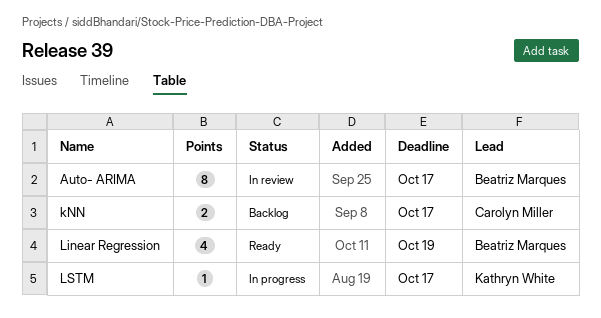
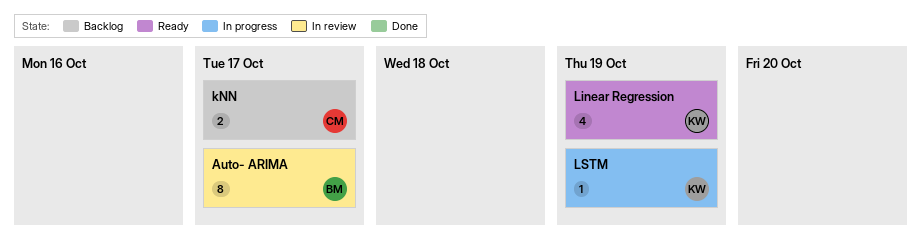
Linear Regression, owner: Beatriz Marques -> Kathryn White
LSTM, due: Oct 17 -> Oct 19

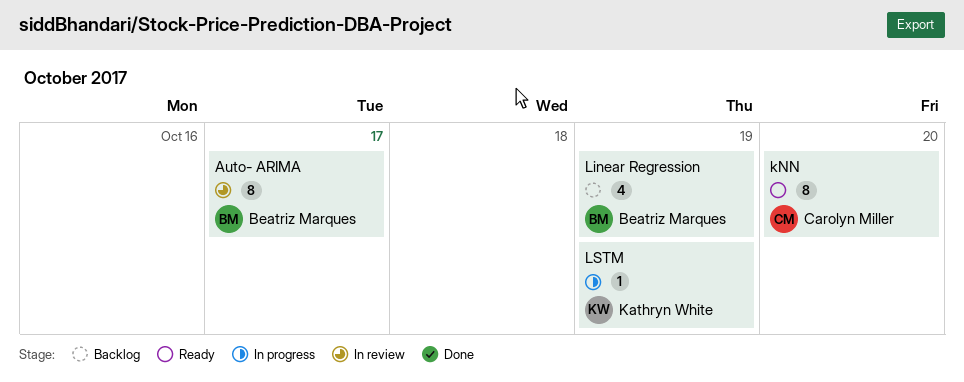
kNN, status: Backlog -> Ready
kNN, estimate: 2 -> 8
kNN, due: Oct 17 -> Oct 20
Linear Regression, status: Ready -> Backlog
Linear Regression, owner: Kathryn White -> Beatriz Marques

